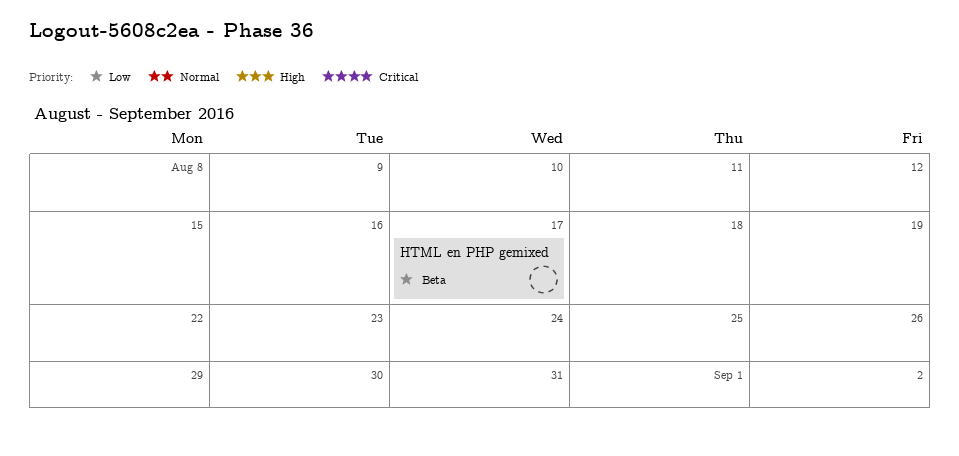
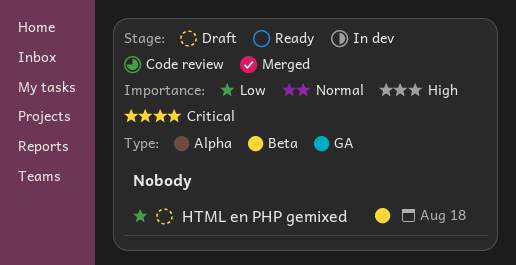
HTML en PHP gemixed, due: Aug 17 -> Aug 18

